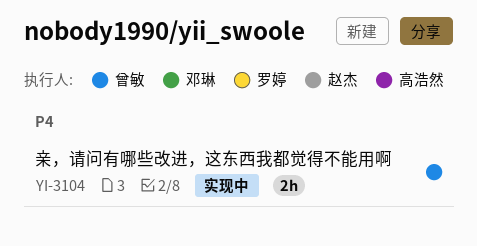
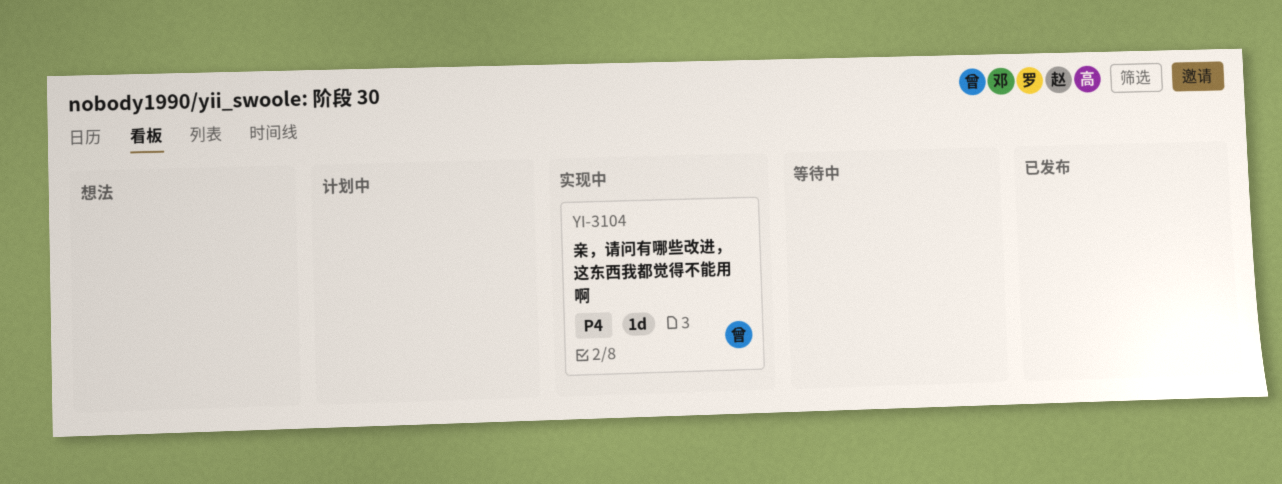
YI-3104, estimate: 2h -> 1d

